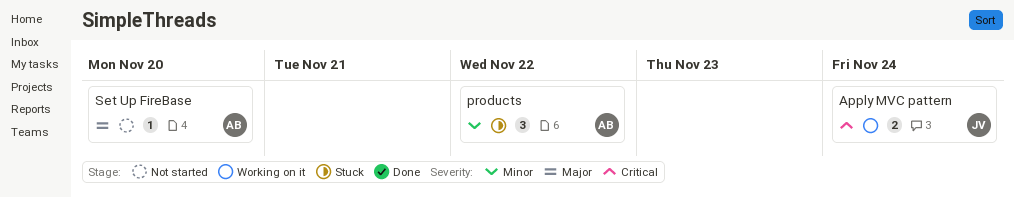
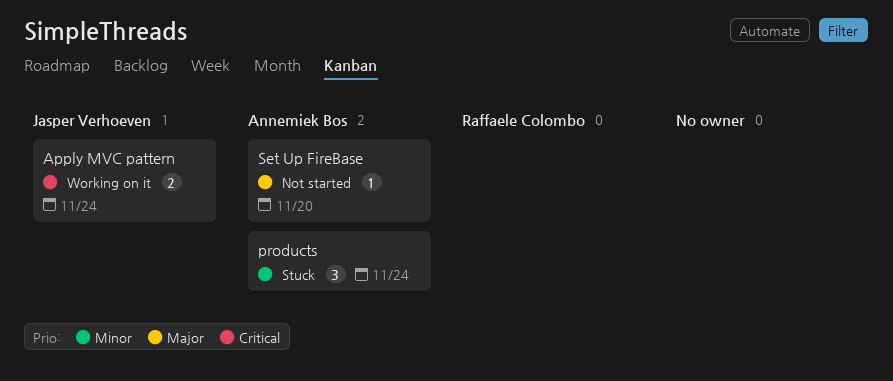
products, due: Nov 22 -> Nov 24

